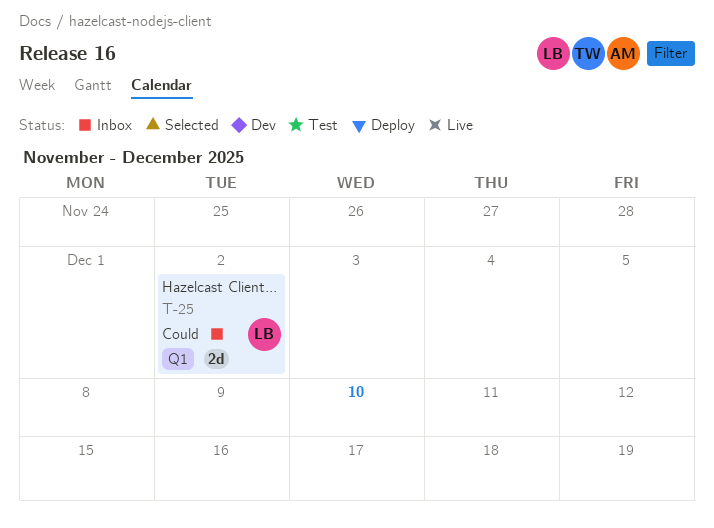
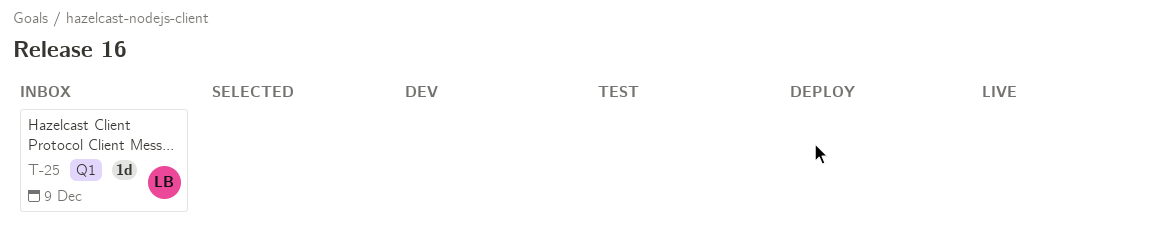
T-25, estimate: 2d -> 1d
T-25, due: Dec 2 -> Dec 9

